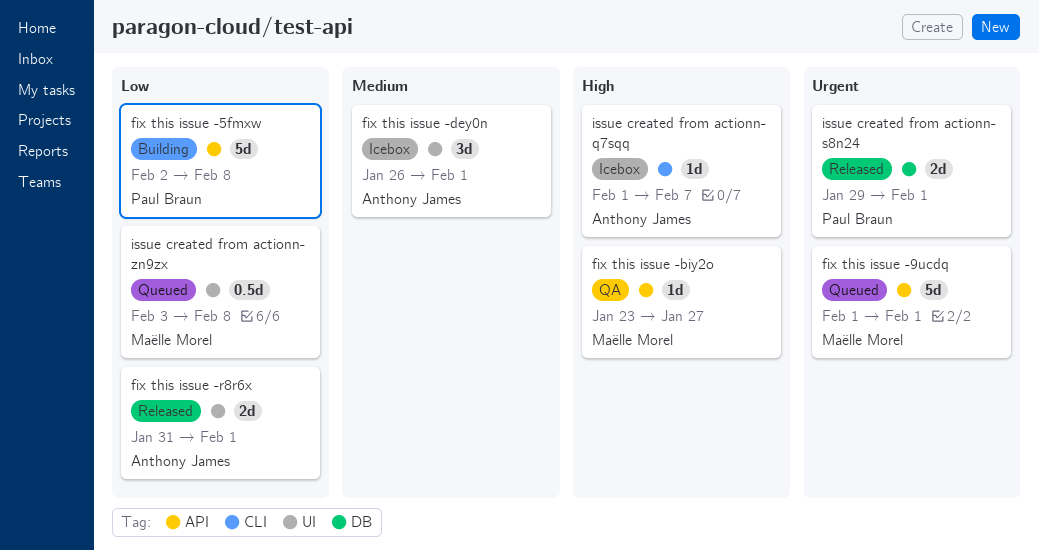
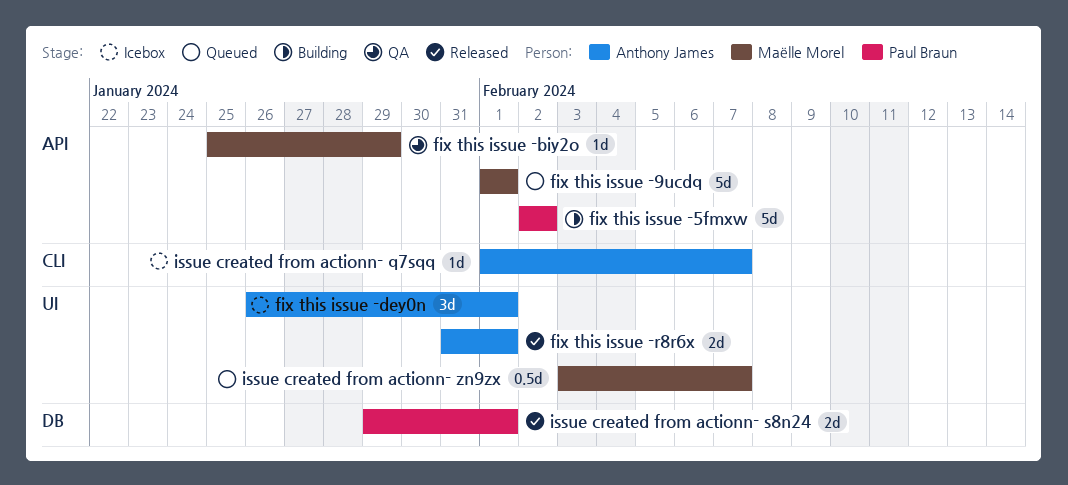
fix this issue -5fmxw, due: Feb 8 -> Feb 2
fix this issue -biy2o, start: Jan 23 -> Jan 25
fix this issue -biy2o, due: Jan 27 -> Jan 29
issue created from actionn- zn9zx, due: Feb 8 -> Feb 7

